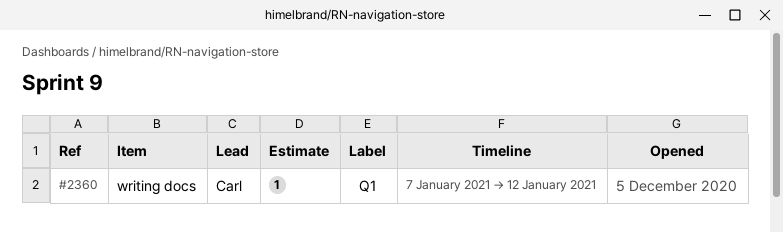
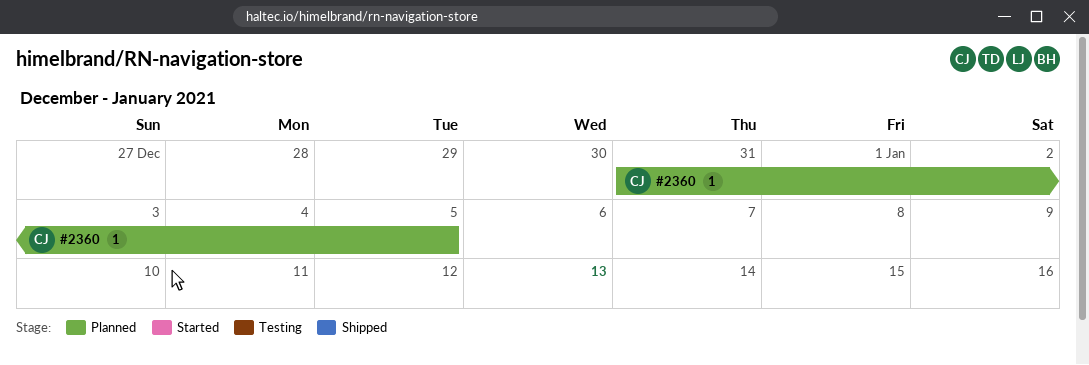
#2360, start: Jan 7 -> Dec 31
#2360, due: Jan 12 -> Jan 5

